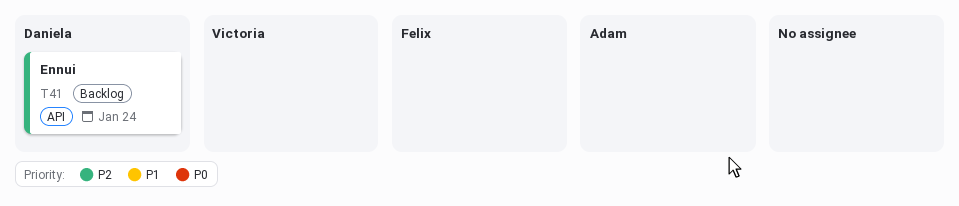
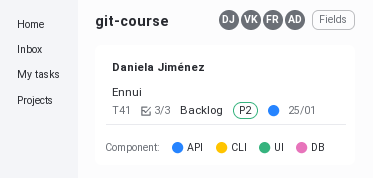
T41, due: Jan 24 -> Jan 25

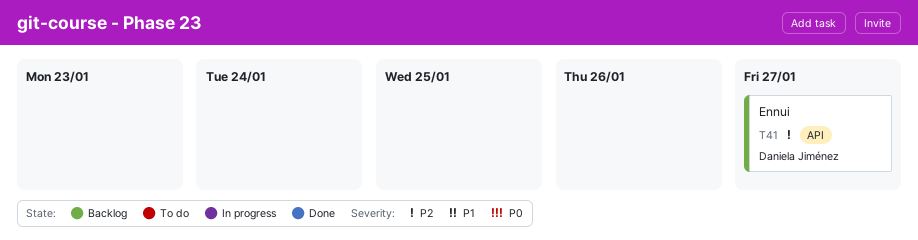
T41, due: Jan 25 -> Jan 27

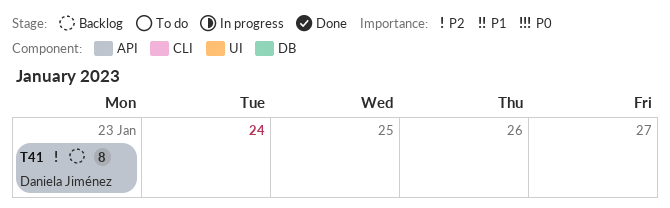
T41, due: Jan 27 -> Jan 23

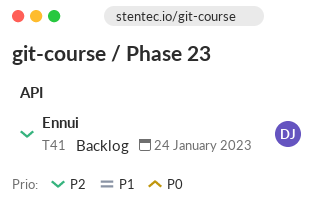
T41, due: Jan 23 -> Jan 24

